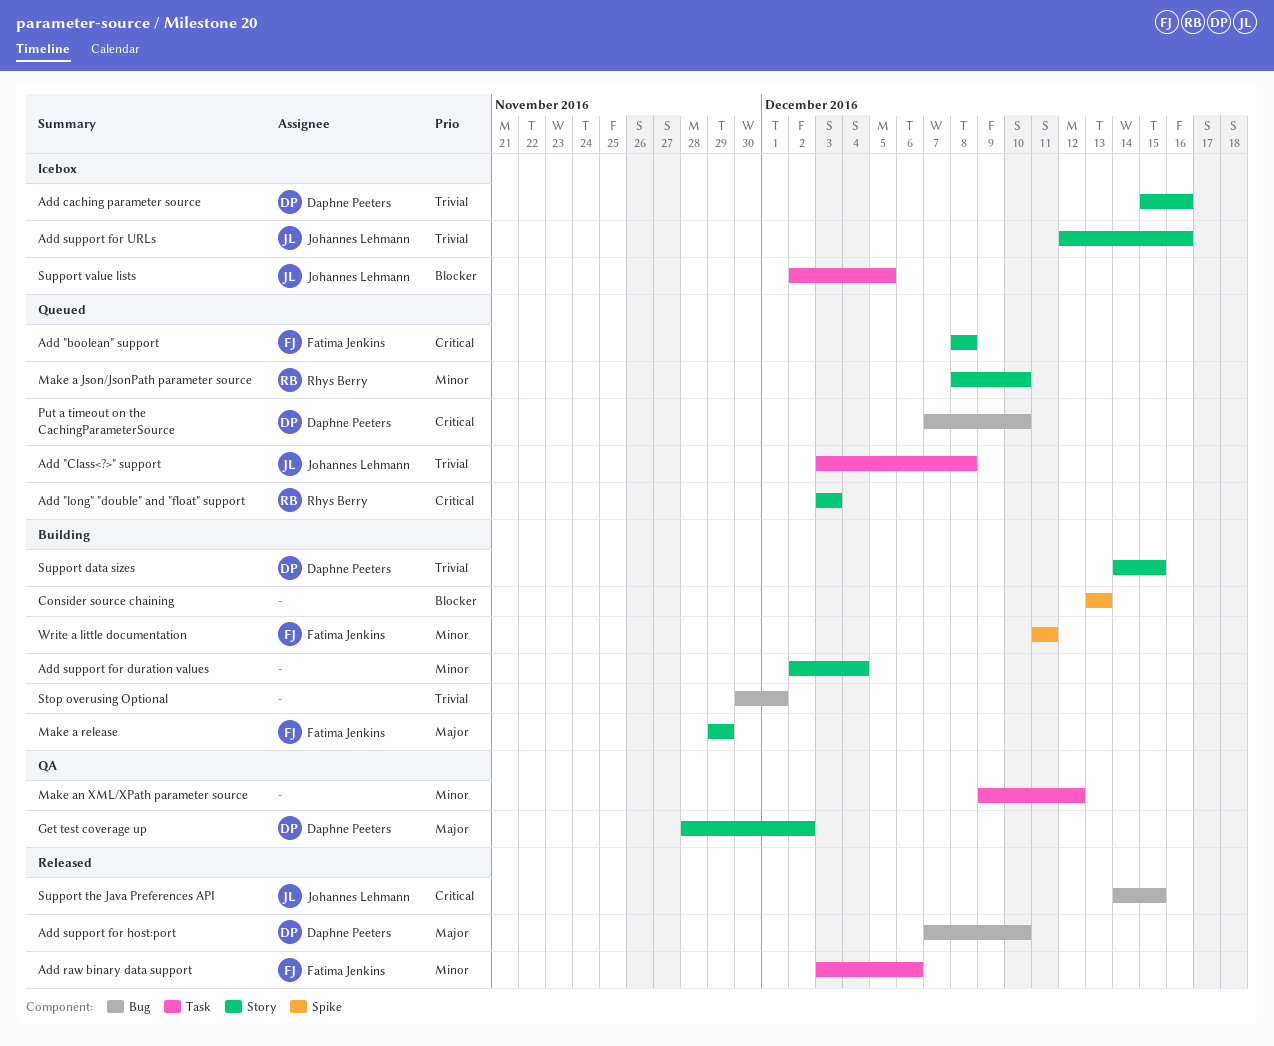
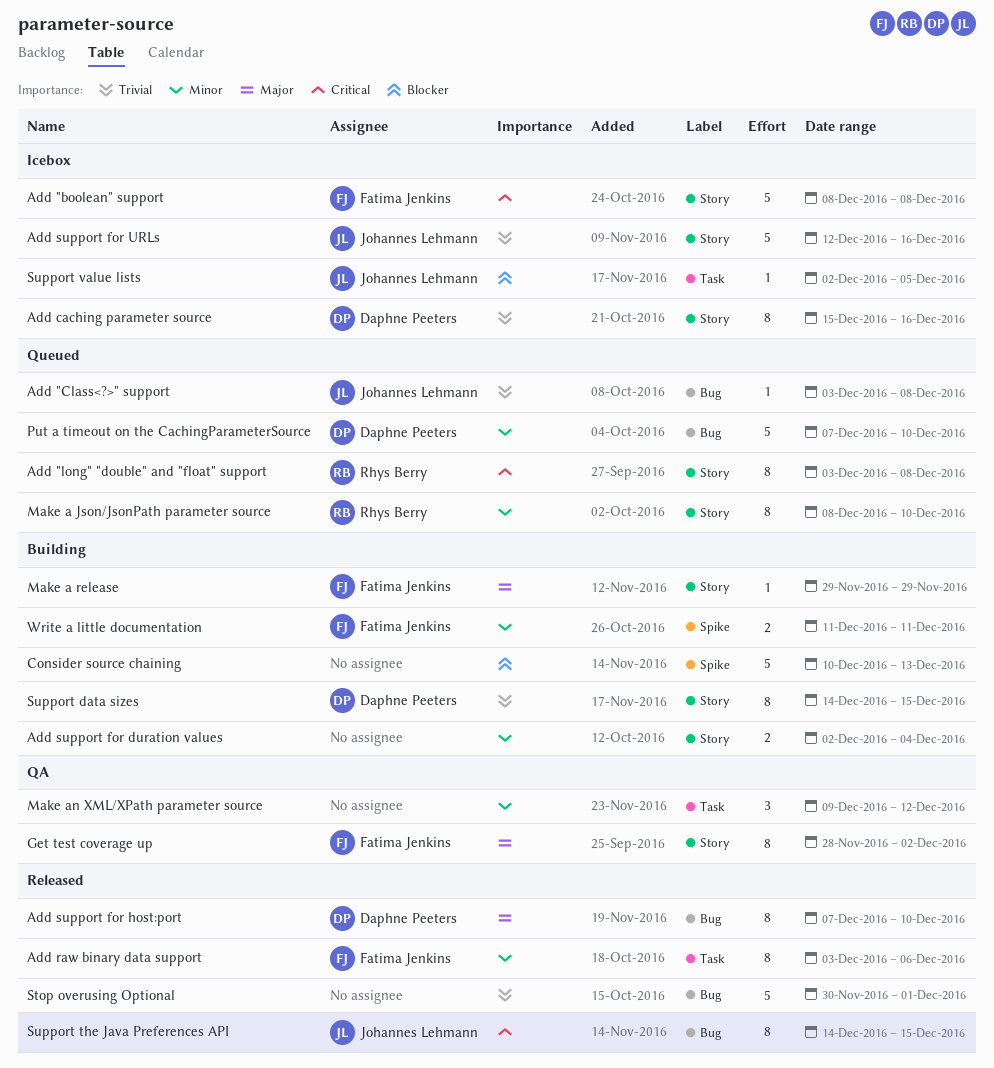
Add "boolean" support, status: Queued -> Icebox
Add "Class<?>" support, label: Task -> Bug
Add "long" "double" and "float" support, due: Dec 3 -> Dec 8
Consider source chaining, start: Dec 13 -> Dec 10
Get test coverage up, owner: Daphne Peeters -> Fatima Jenkins
Put a timeout on the CachingParameterSource, priority: Critical -> Minor
Stop overusing Optional, status: Building -> Released

